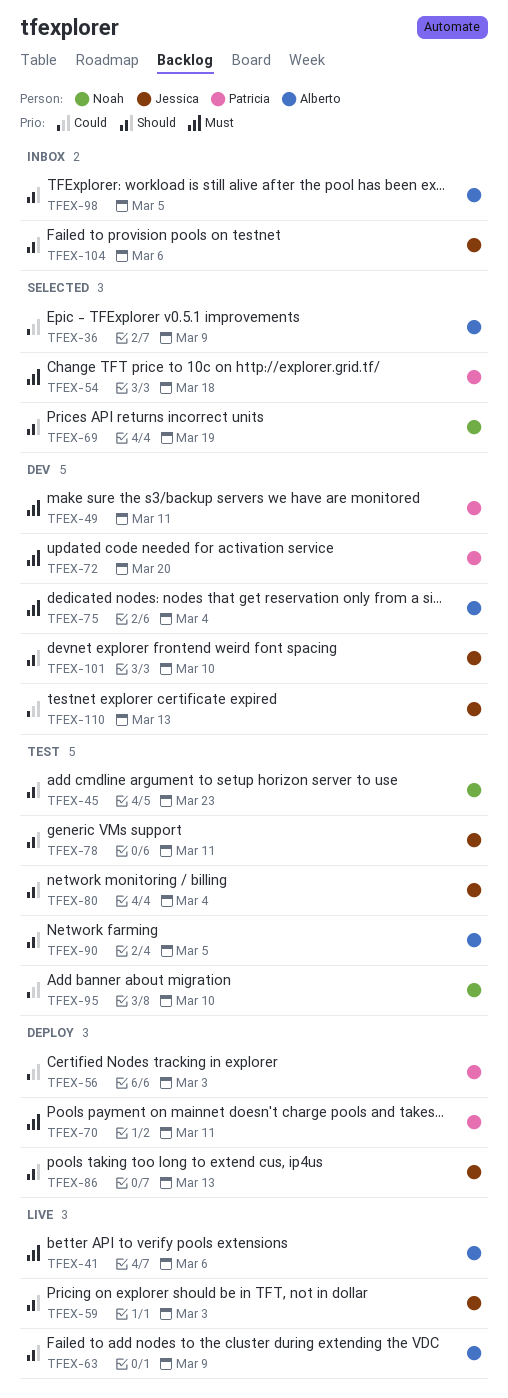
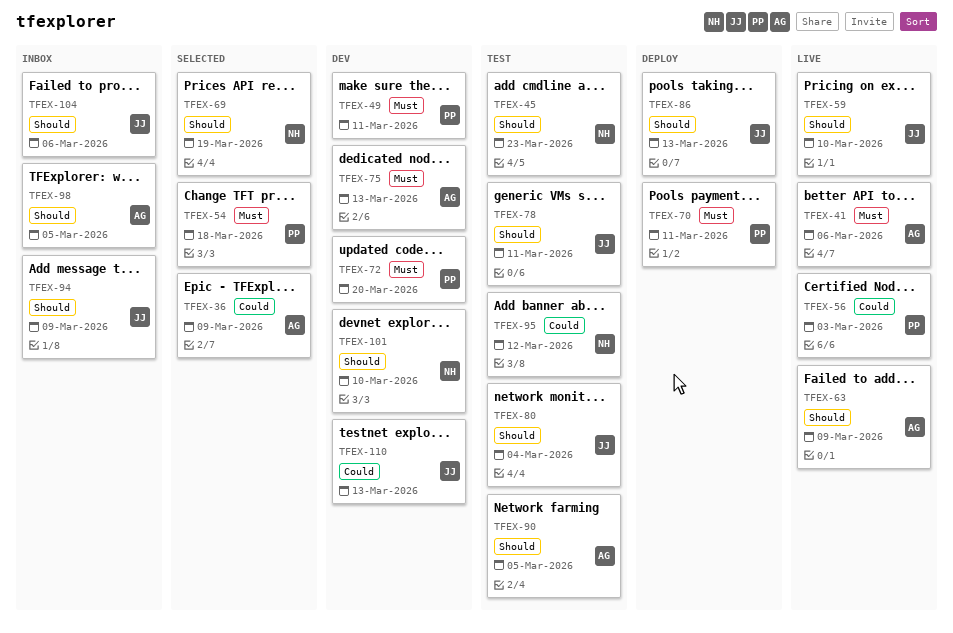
TFEX-56, status: Deploy -> Live
TFEX-59, due: Mar 3 -> Mar 10
TFEX-75, due: Mar 4 -> Mar 13
TFEX-94: none -> present
TFEX-95, due: Mar 10 -> Mar 12
TFEX-101, owner: Jessica -> Noah

